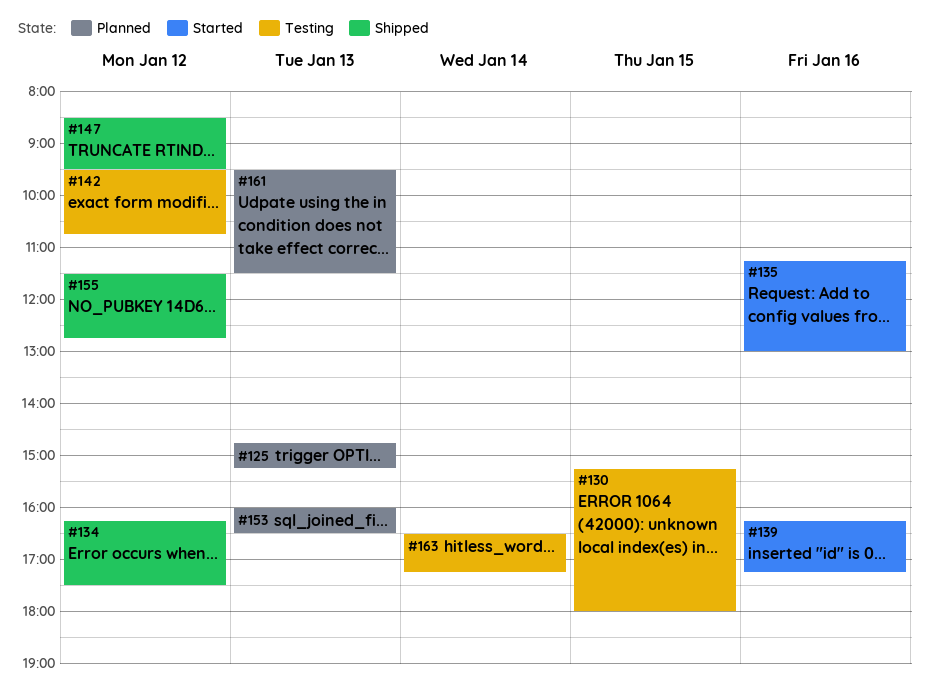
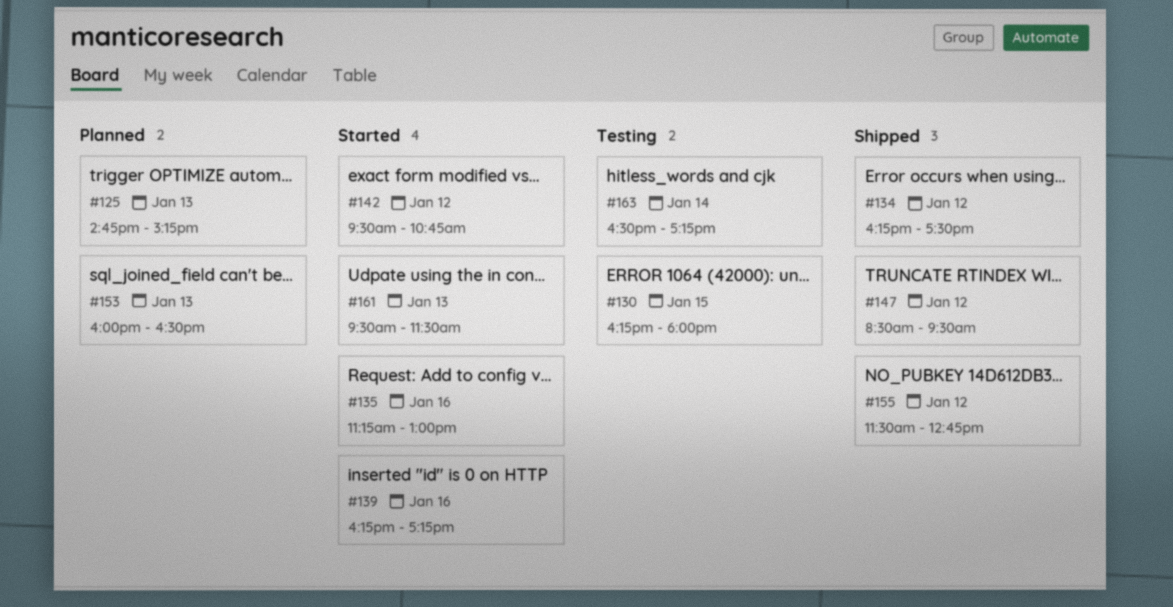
#130, begins: 15:15 -> 16:15
#142, status: Testing -> Started
#161, status: Planned -> Started

